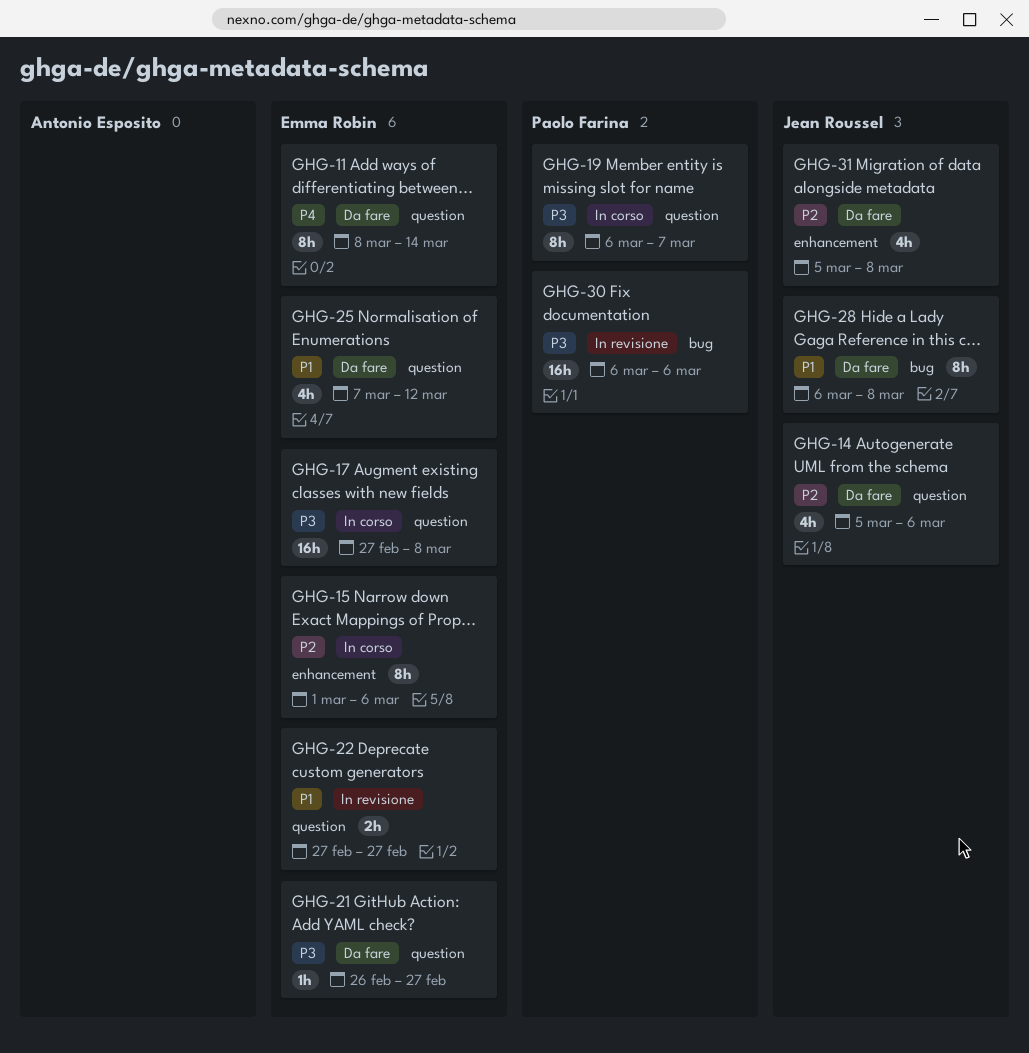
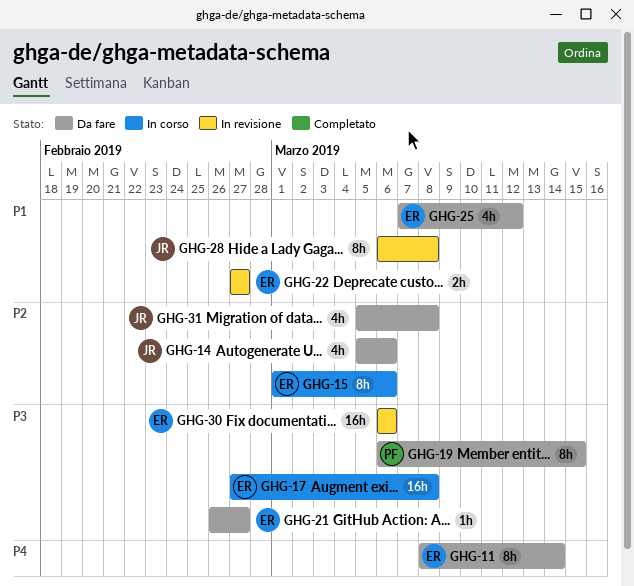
GHG-19, status: In corso -> Da fare
GHG-19, due: Mar 7 -> Mar 15
GHG-28, status: Da fare -> In revisione
GHG-30, owner: Paolo Farina -> Emma Robin

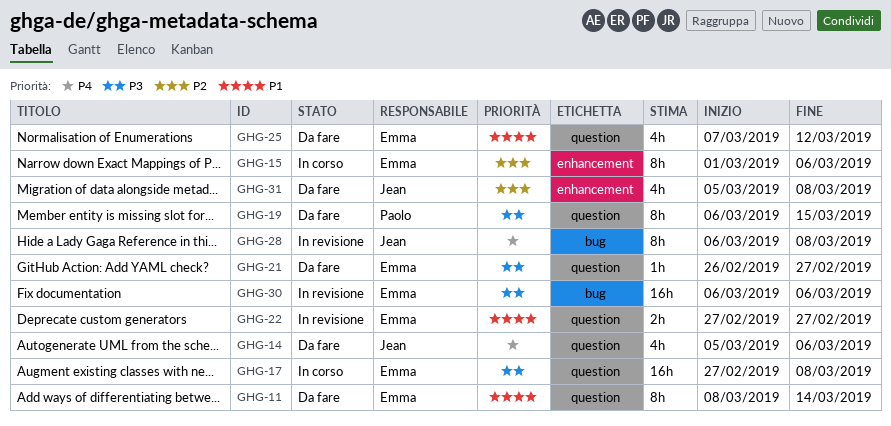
GHG-11, priority: P4 -> P1
GHG-14, priority: P2 -> P4
GHG-28, priority: P1 -> P4

